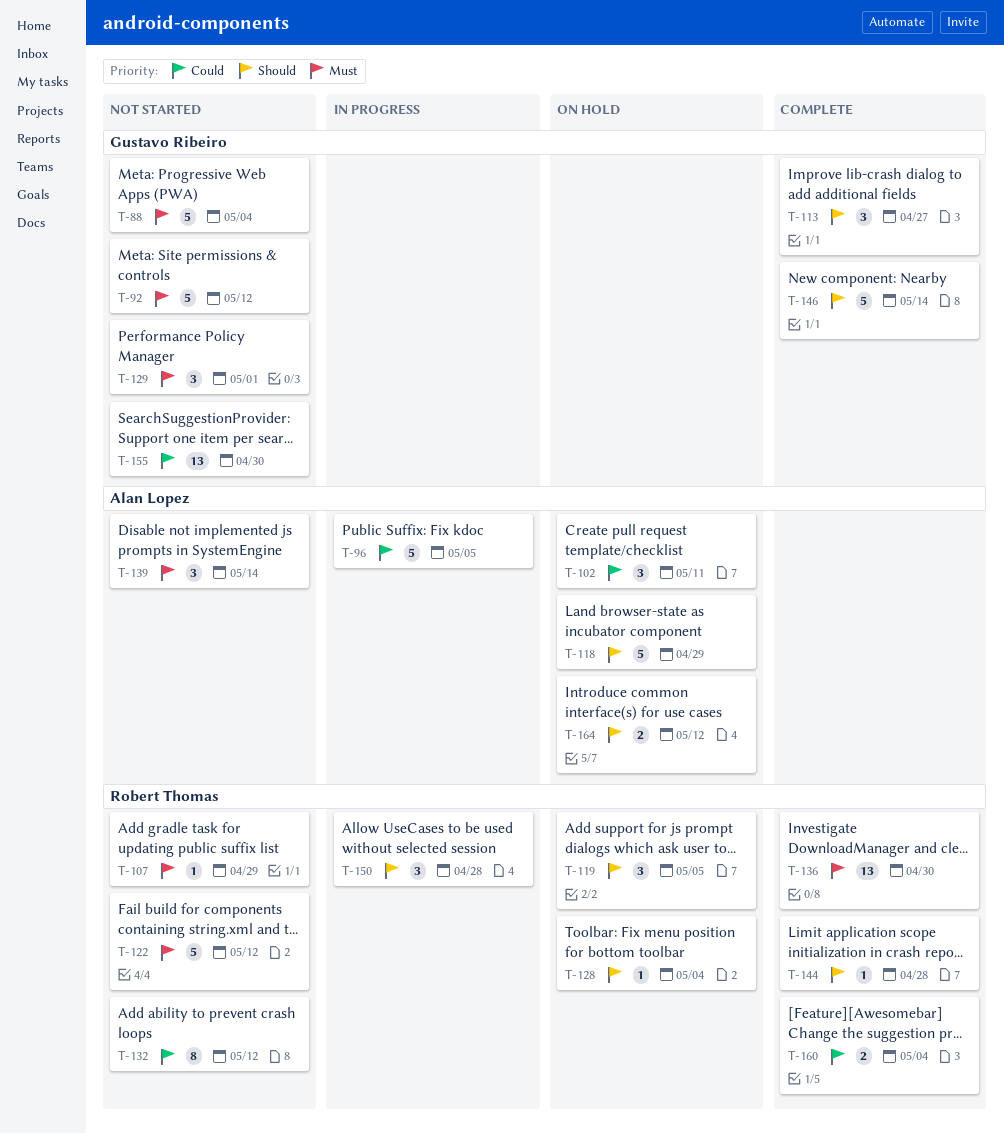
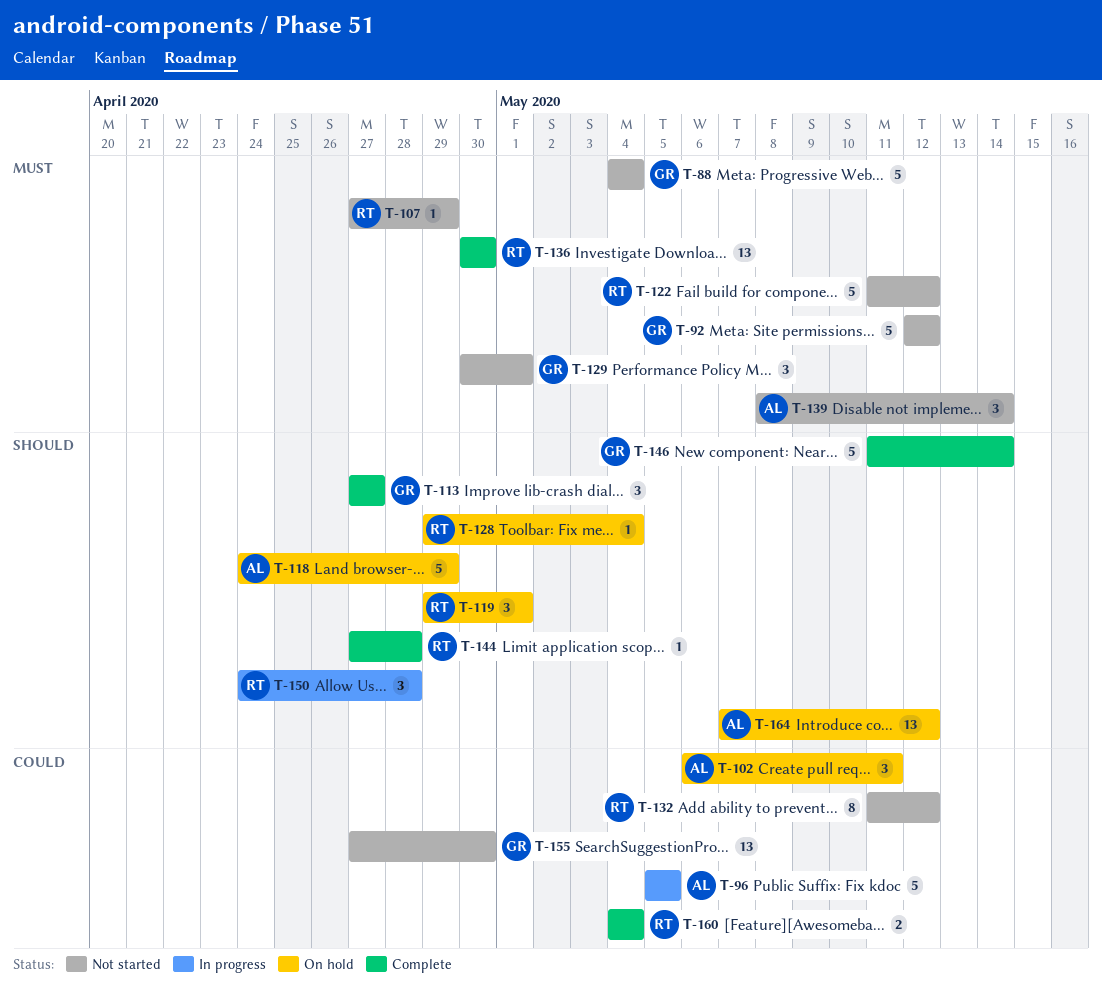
T-119, due: May 5 -> May 1
T-164, estimate: 2 -> 13

